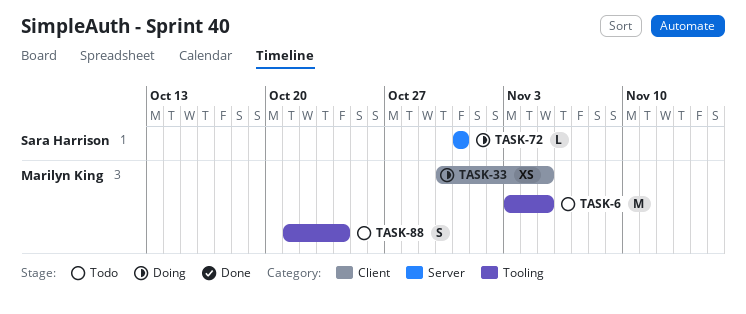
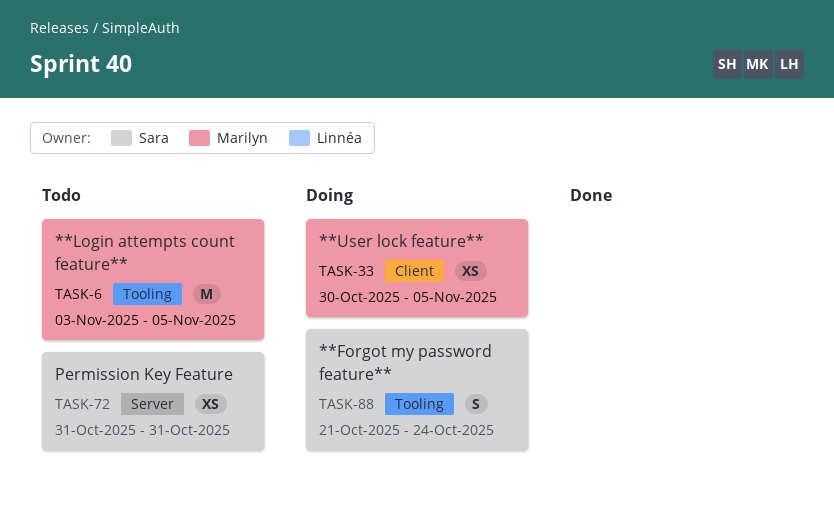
TASK-72, status: Doing -> Todo
TASK-72, estimate: L -> XS
TASK-88, status: Todo -> Doing
TASK-88, owner: Marilyn King -> Sara Harrison

